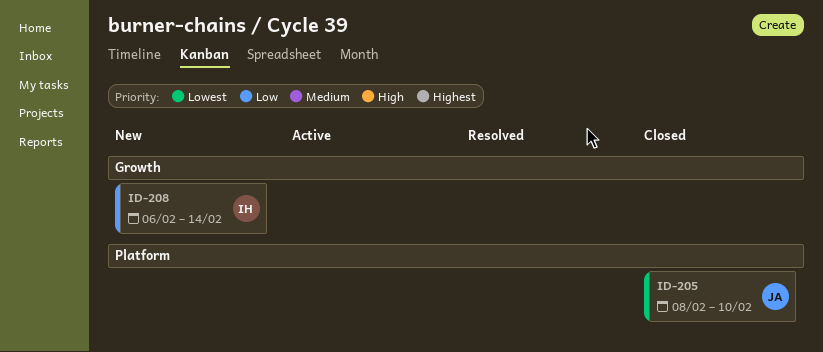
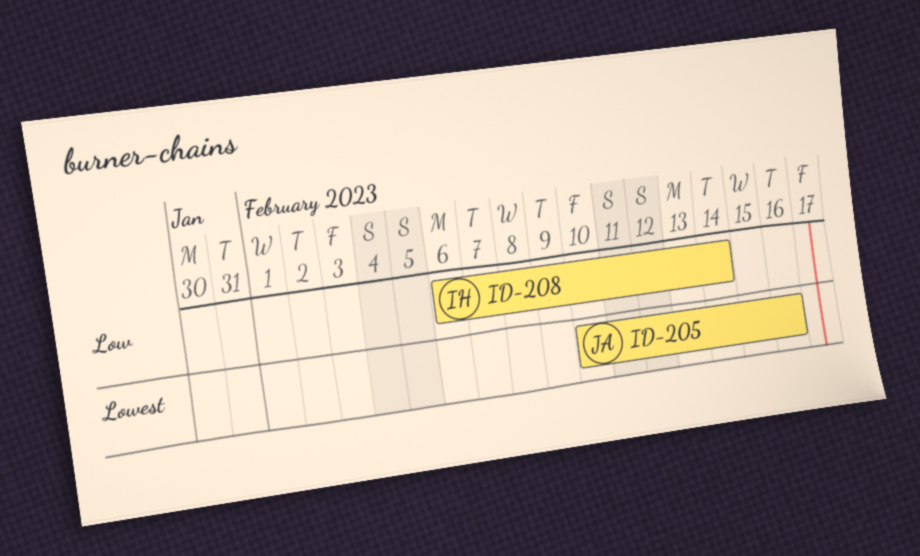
ID-205, start: Feb 8 -> Feb 10
ID-205, due: Feb 10 -> Feb 16

